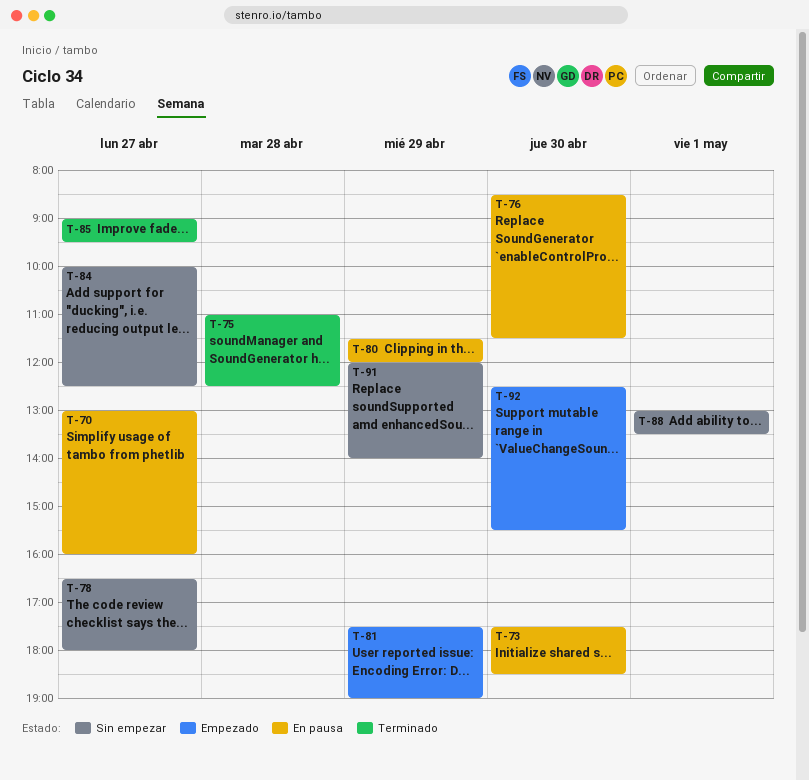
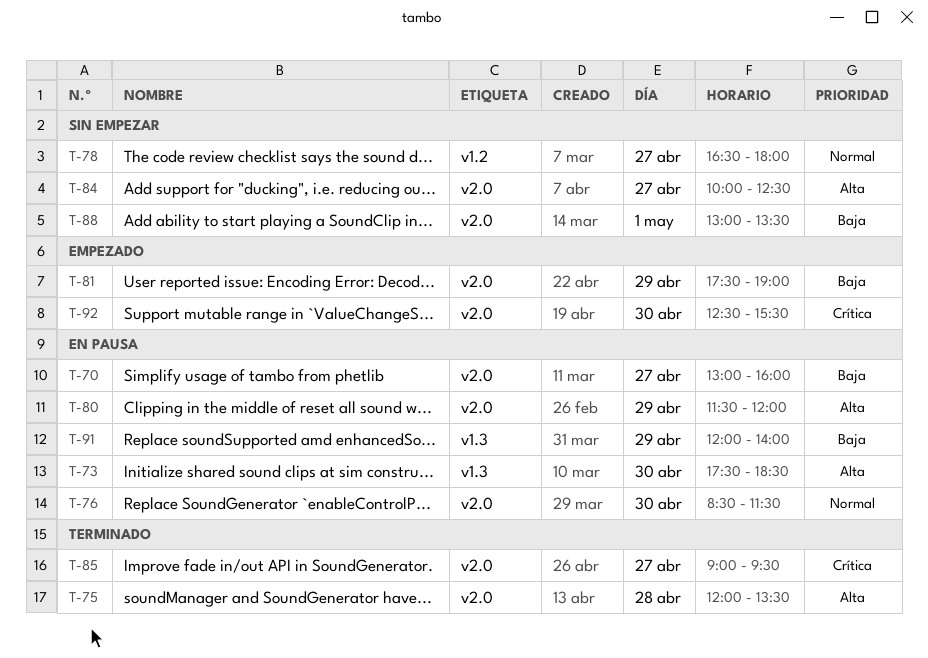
T-75, begins: 11:00 -> 12:00
T-75, ends: 12:30 -> 13:30
T-91, status: Sin empezar -> En pausa

